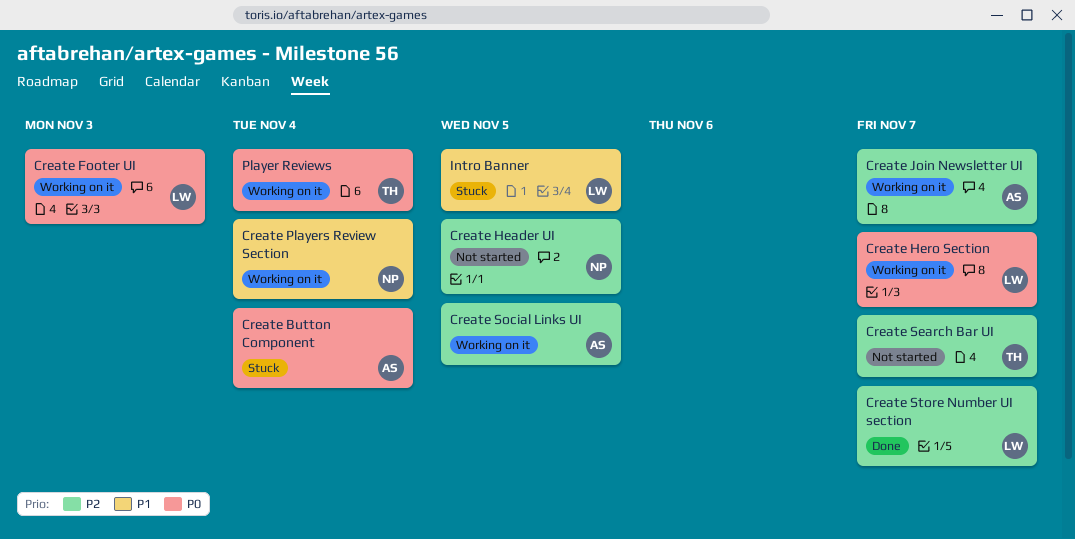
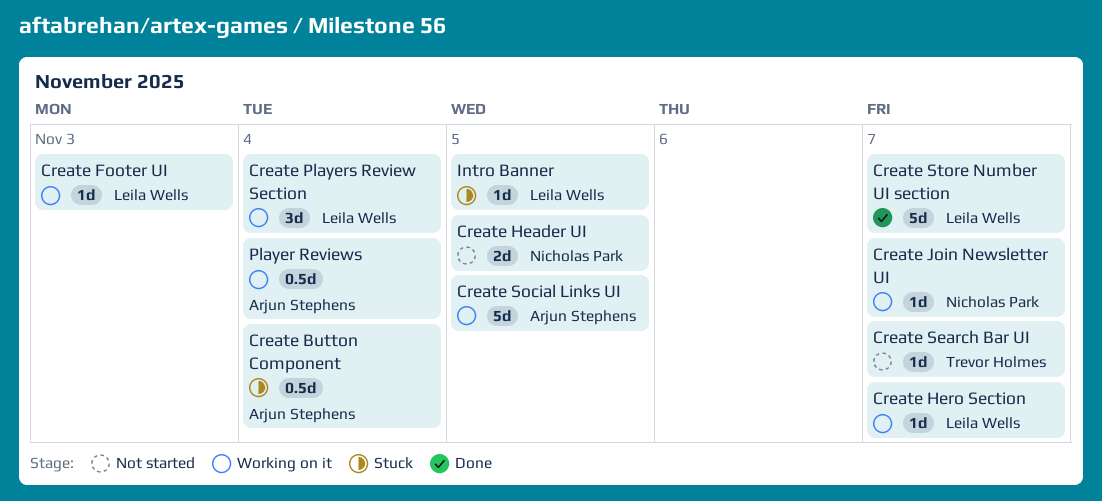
Create Join Newsletter UI, owner: Arjun Stephens -> Nicholas Park
Create Players Review Section, owner: Nicholas Park -> Leila Wells
Player Reviews, owner: Trevor Holmes -> Arjun Stephens

